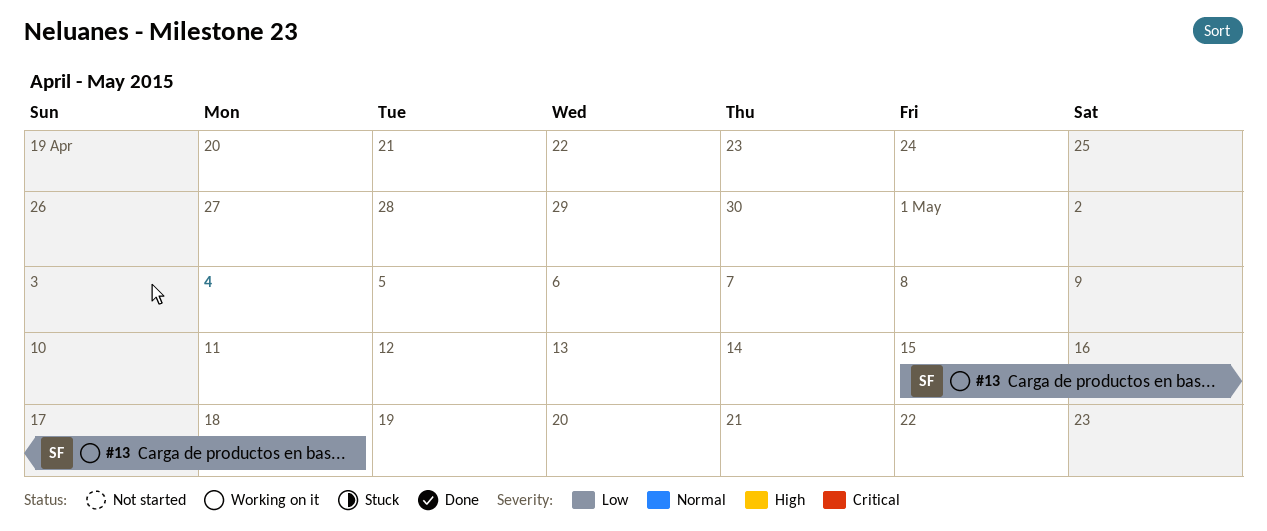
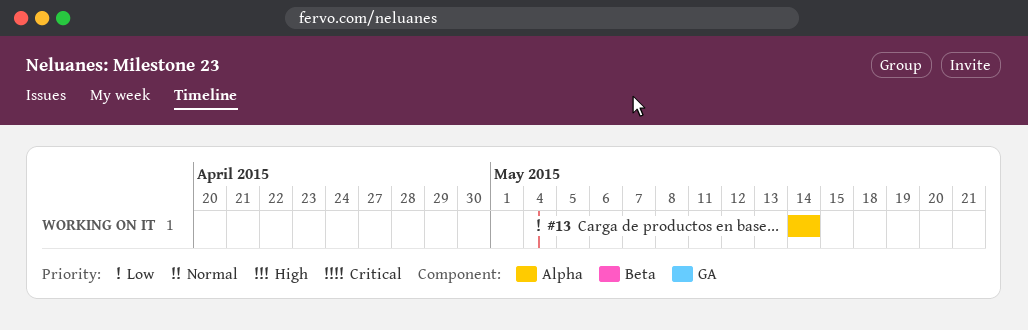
#13, start: May 15 -> May 14
#13, due: May 18 -> May 14

